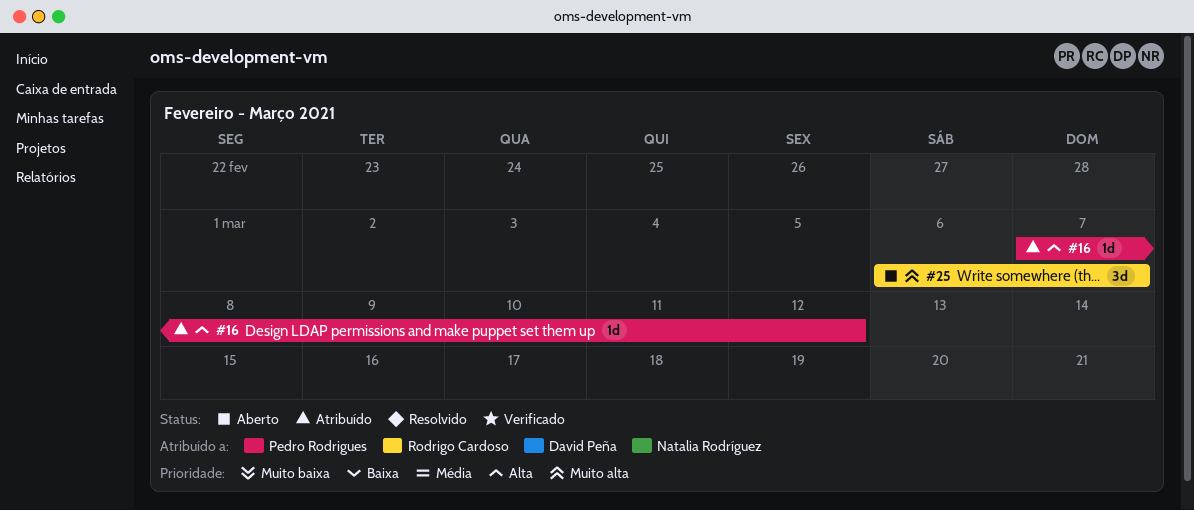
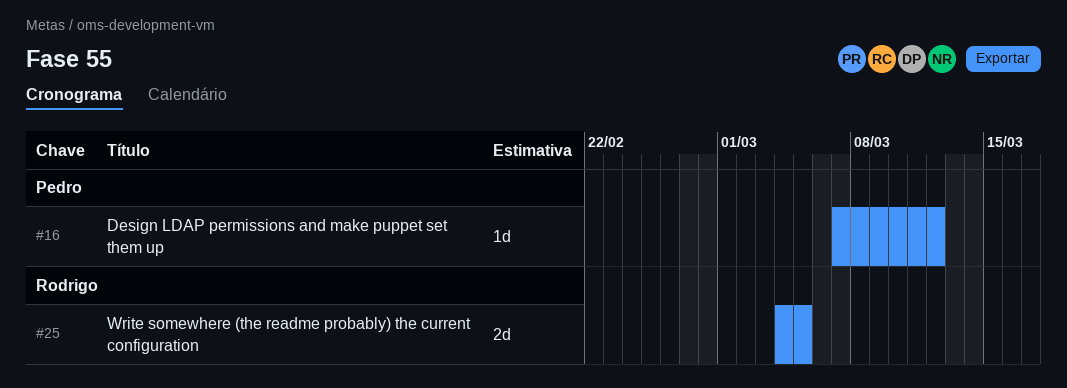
#25, estimate: 3d -> 2d
#25, start: Mar 6 -> Mar 4
#25, due: Mar 7 -> Mar 5

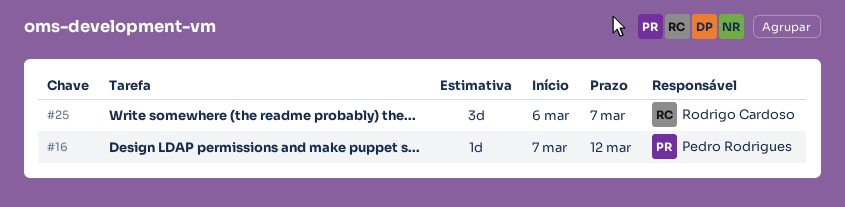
#25, estimate: 2d -> 3d
#25, start: Mar 4 -> Mar 6
#25, due: Mar 5 -> Mar 7

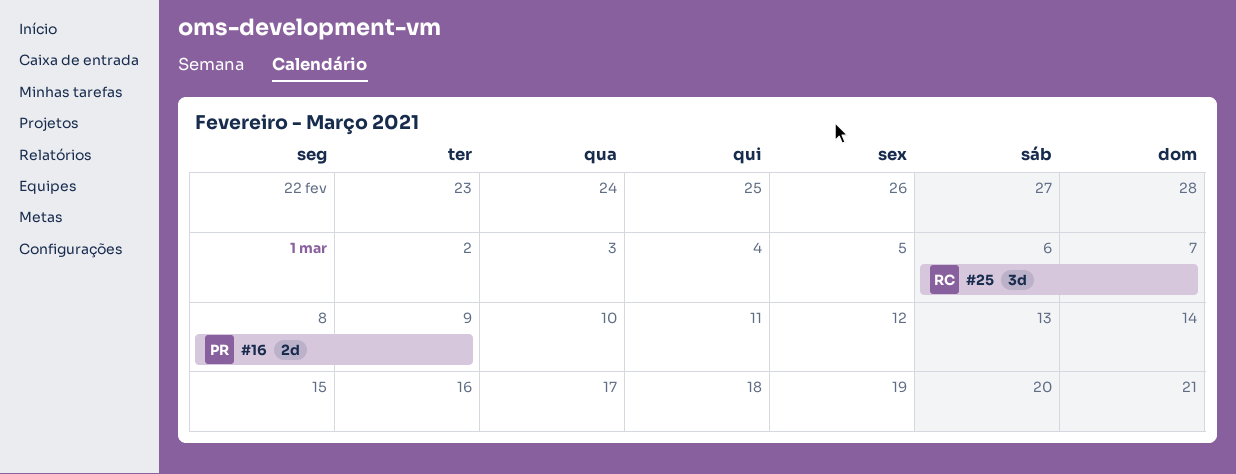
#16, estimate: 1d -> 2d
#16, start: Mar 7 -> Mar 8
#16, due: Mar 12 -> Mar 9

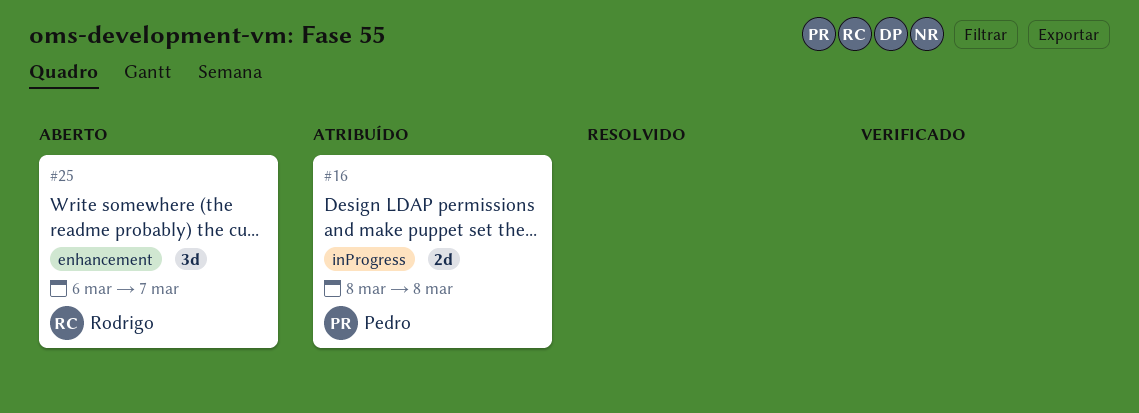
#16, due: Mar 9 -> Mar 8

